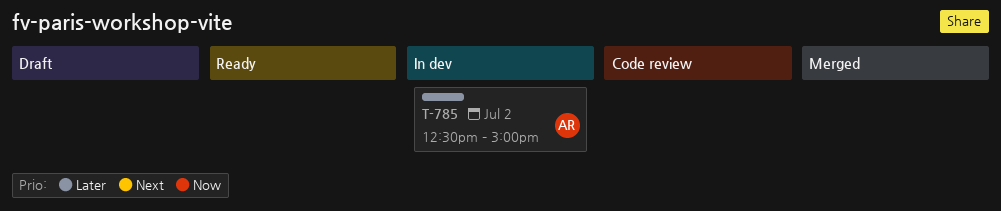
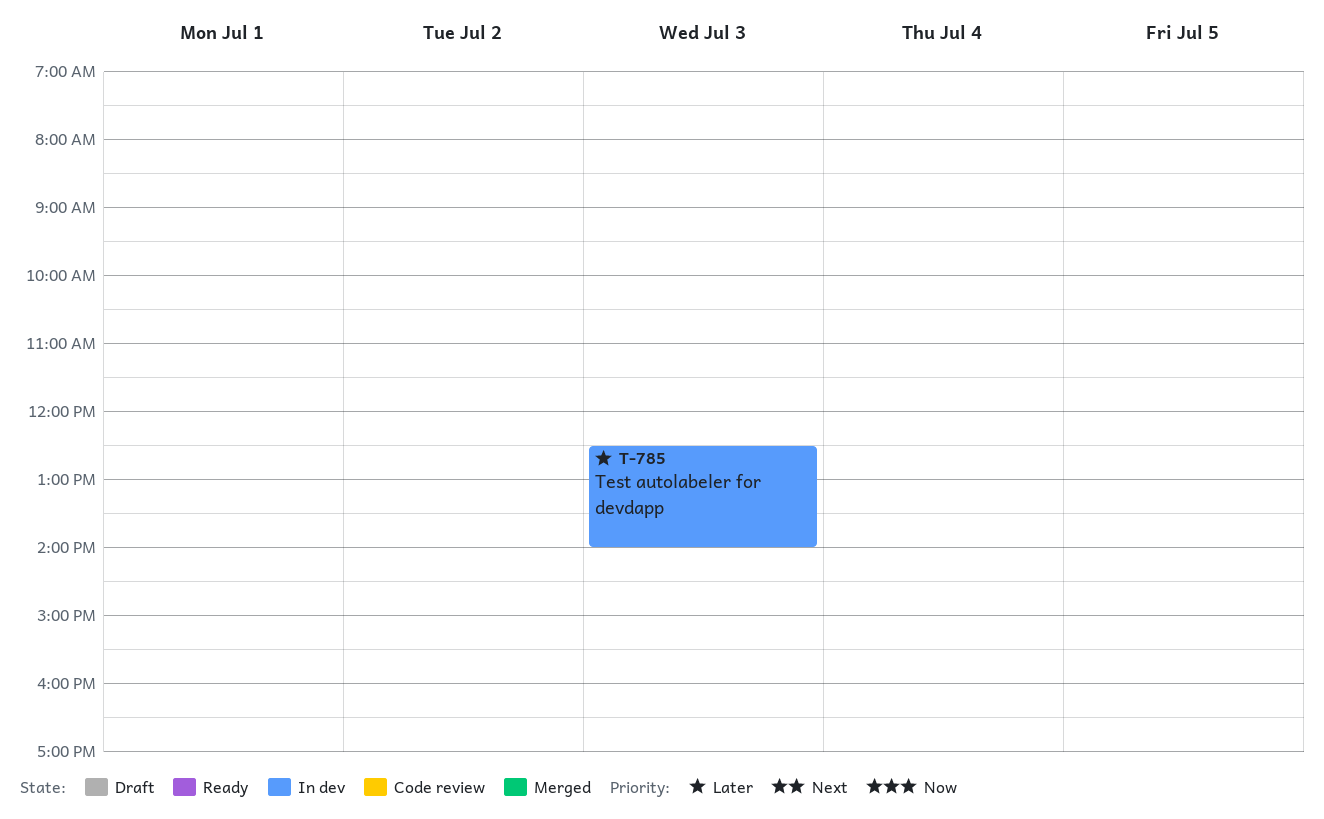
T-785, day: Jul 2 -> Jul 3
T-785, ends: 15:00 -> 14:00

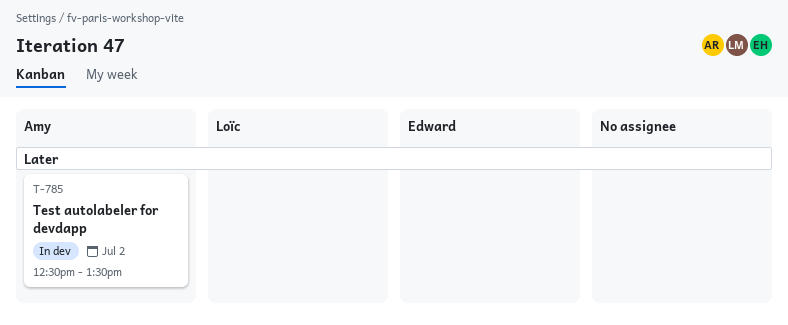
T-785, day: Jul 3 -> Jul 2
T-785, ends: 14:00 -> 13:30

